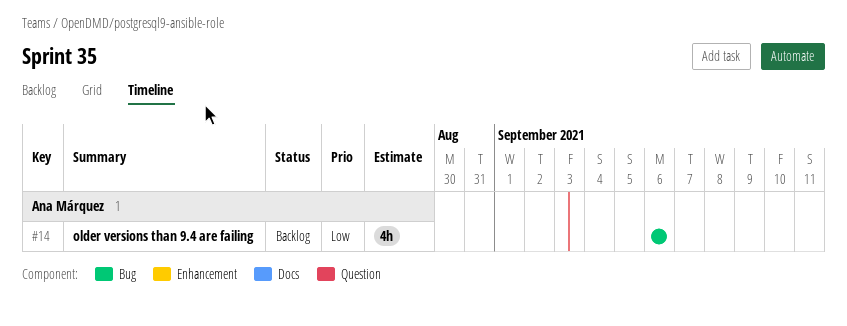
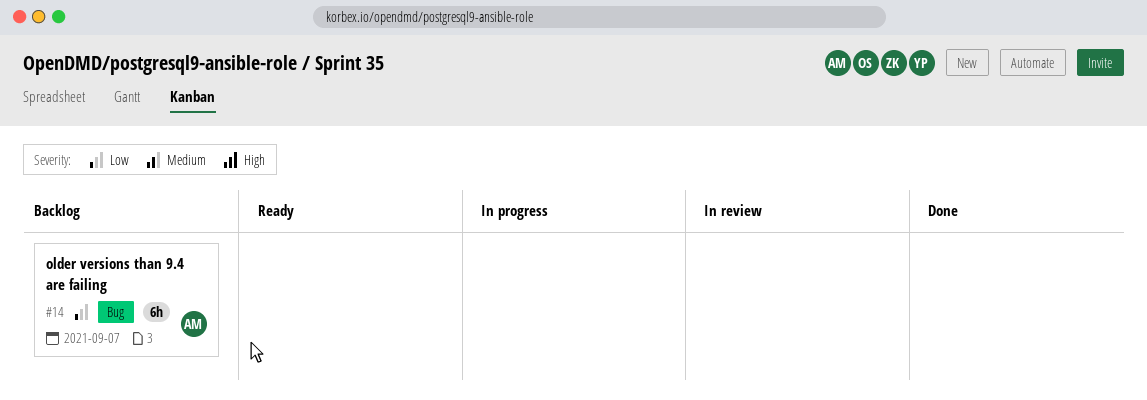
#14, estimate: 4h -> 6h
#14, due: Sep 6 -> Sep 7

